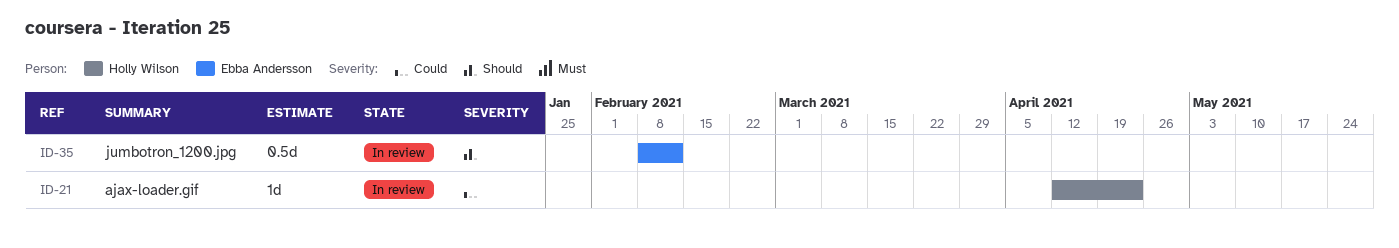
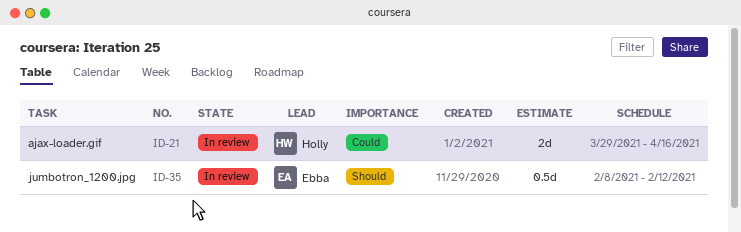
ID-21, estimate: 1d -> 2d
ID-21, start: Apr 12 -> Mar 29
ID-21, due: Apr 23 -> Apr 16

